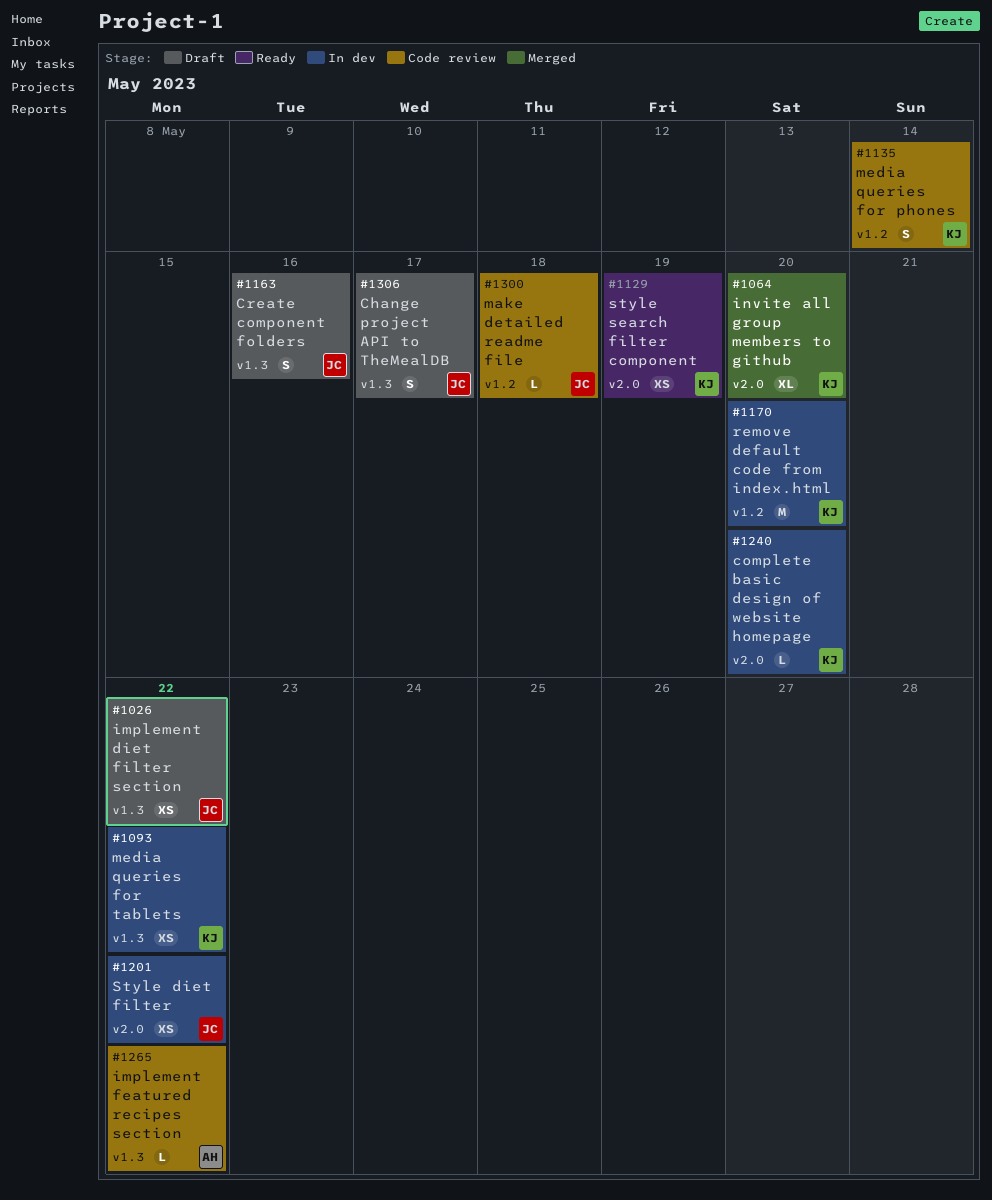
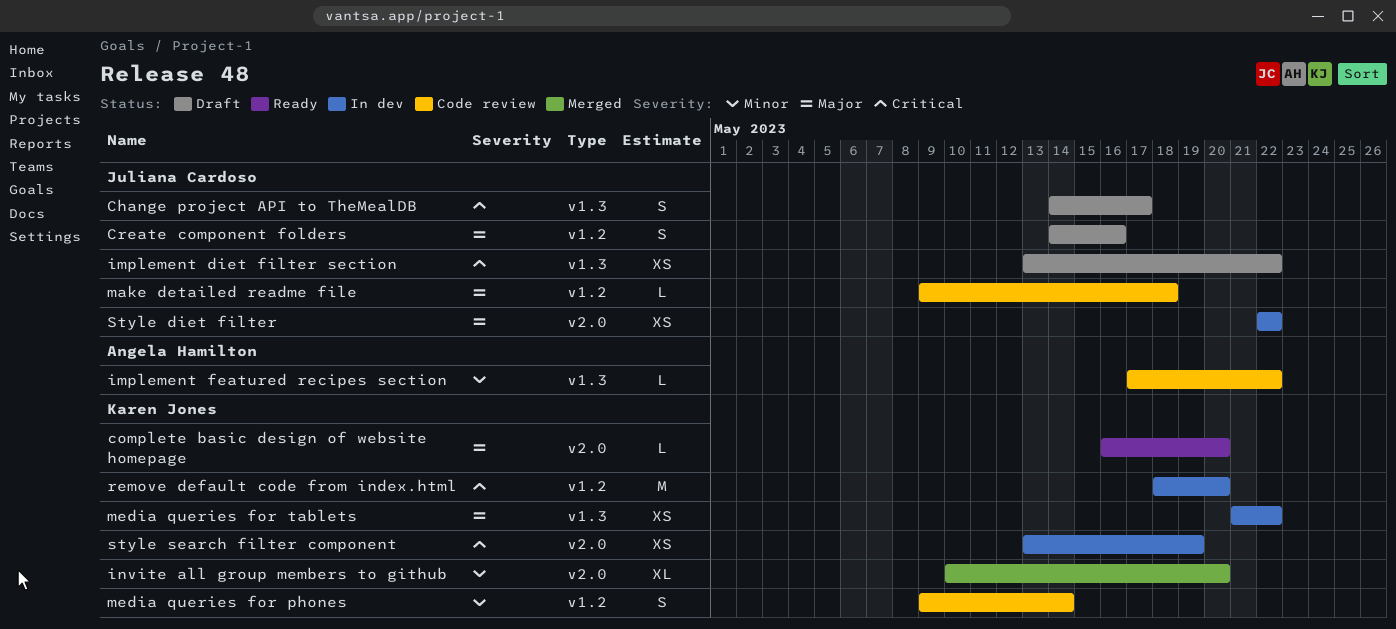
complete basic design of website homepage, status: In dev -> Ready
Create component folders, label: v1.3 -> v1.2
style search filter component, status: Ready -> In dev

